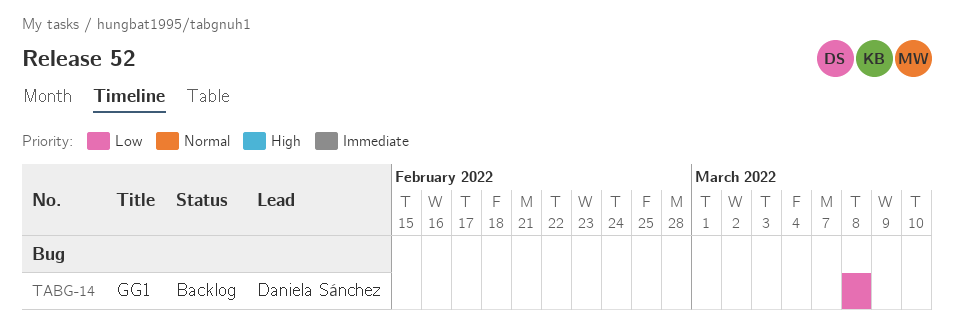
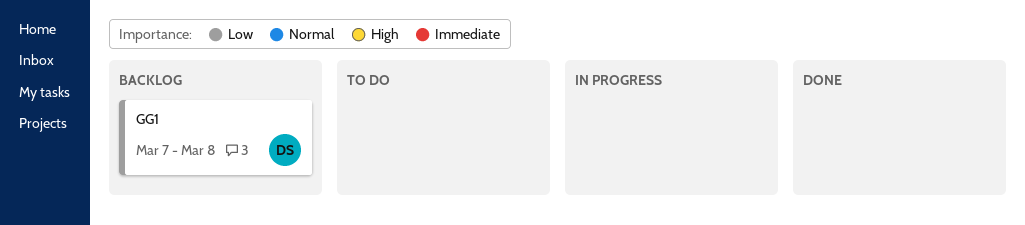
GG1, start: Mar 8 -> Mar 7

